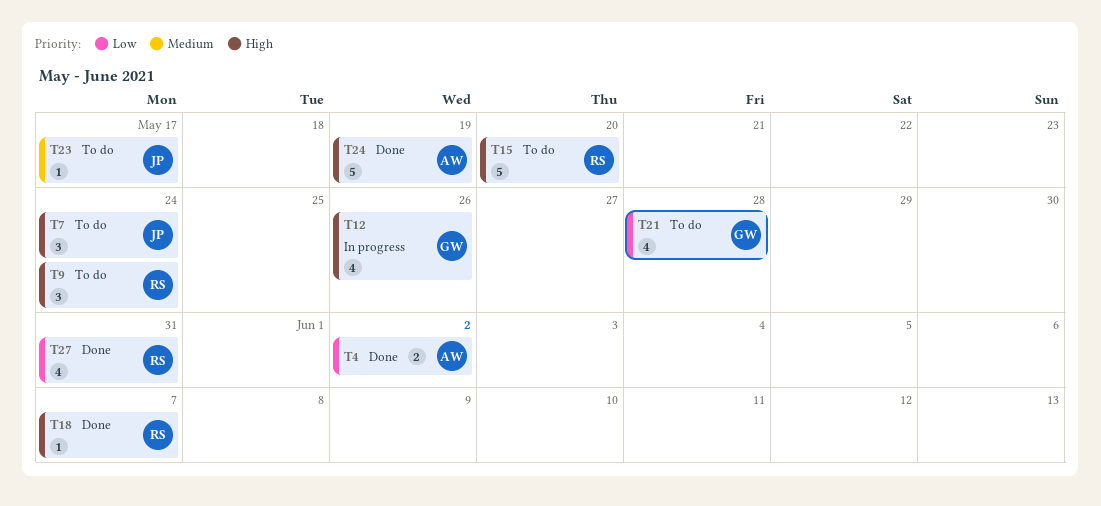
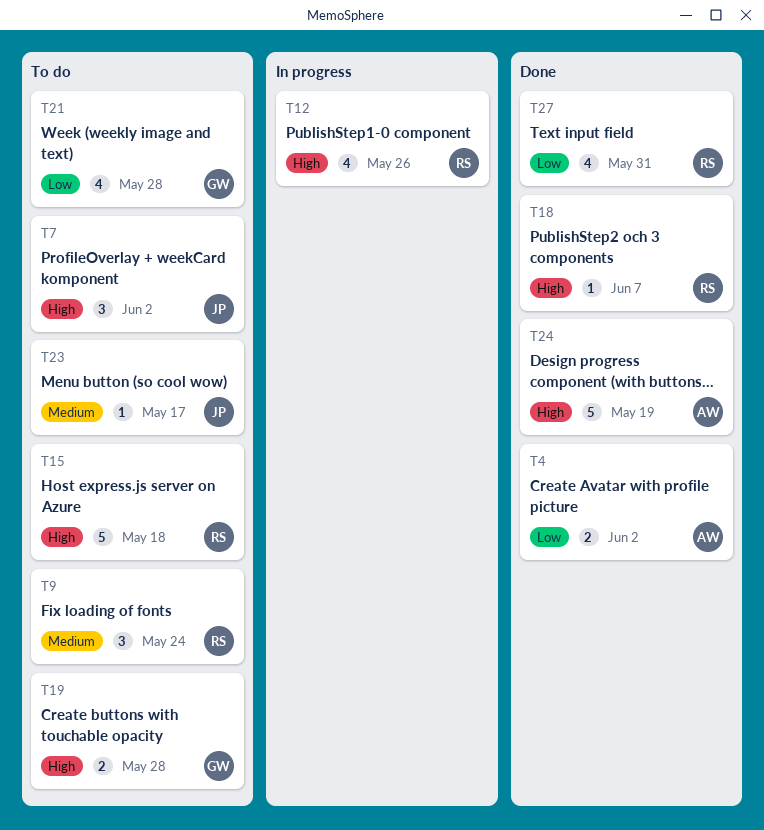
T7, due: May 24 -> Jun 2
T9, priority: High -> Medium
T12, owner: GW -> RS
T15, due: May 20 -> May 18
T19: none -> present

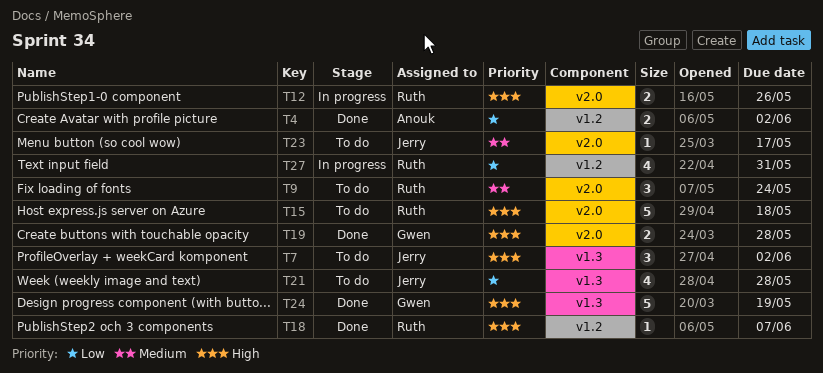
T12, estimate: 4 -> 2
T19, status: To do -> Done
T21, owner: Gwen -> Jerry
T24, owner: Anouk -> Gwen
T27, status: Done -> In progress

